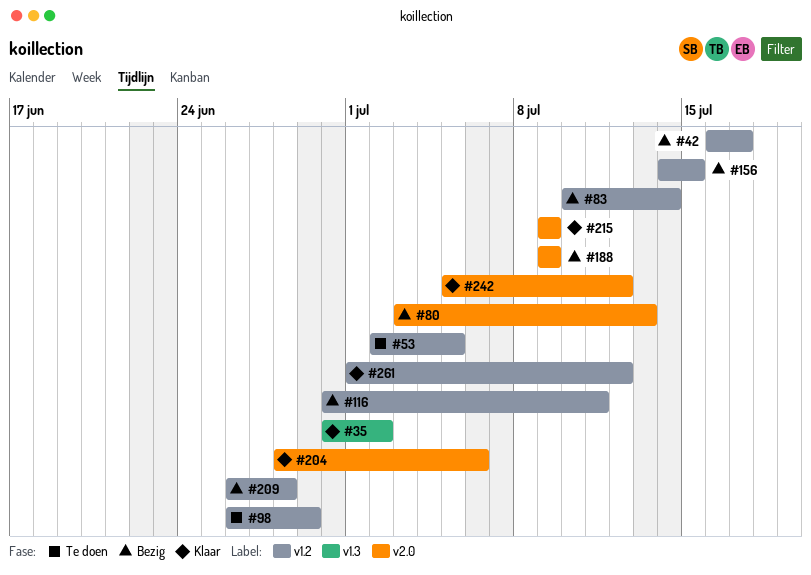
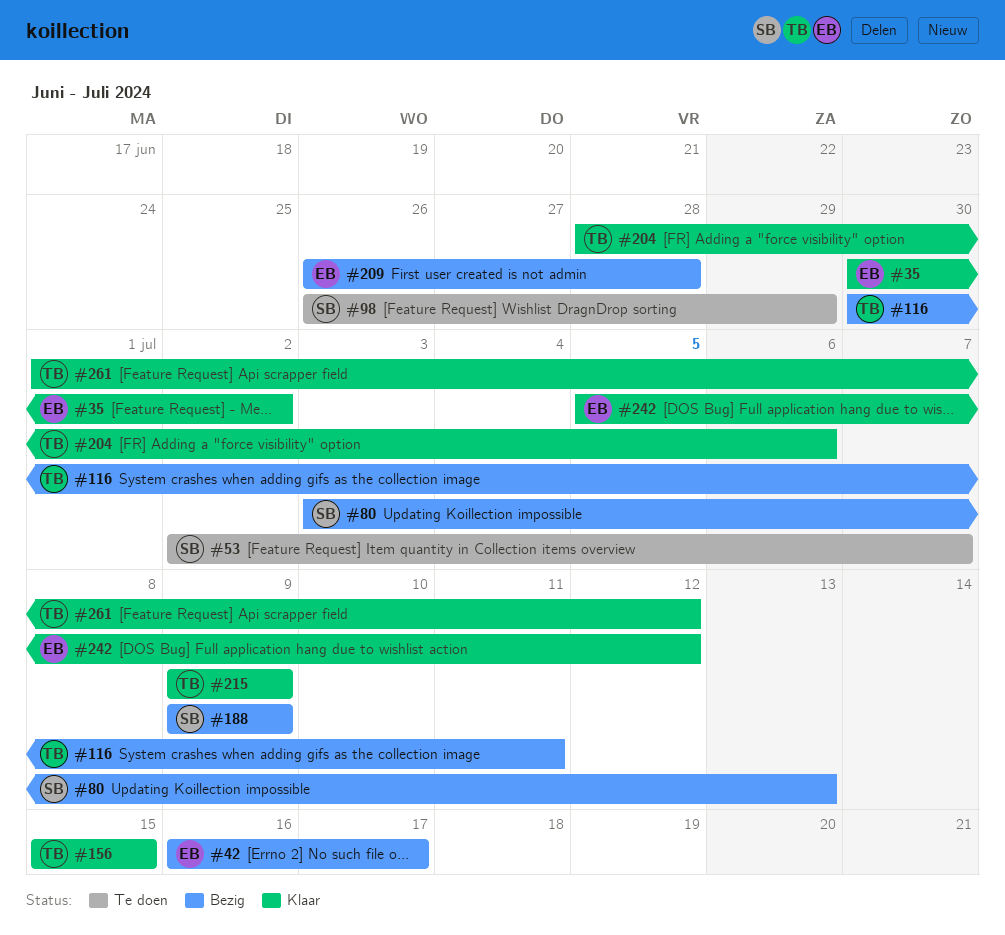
#53, due: Jul 5 -> Jul 7
#83: present -> none
#156, status: Bezig -> Klaar
#156, start: Jul 14 -> Jul 15

